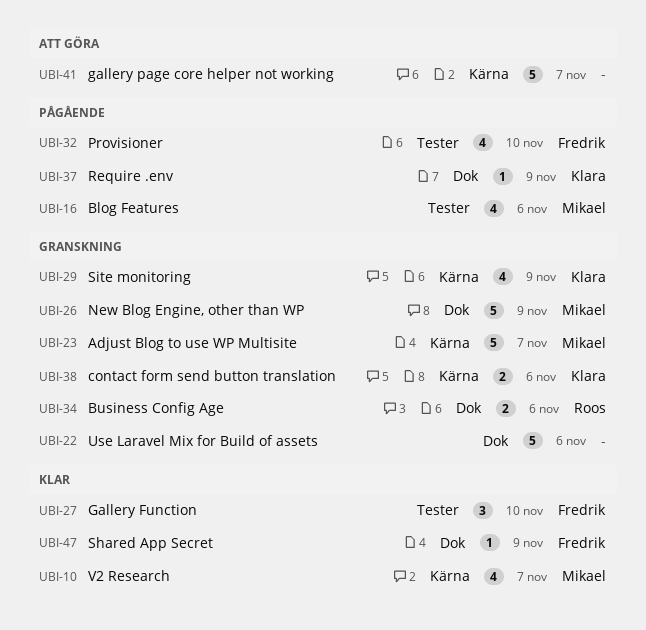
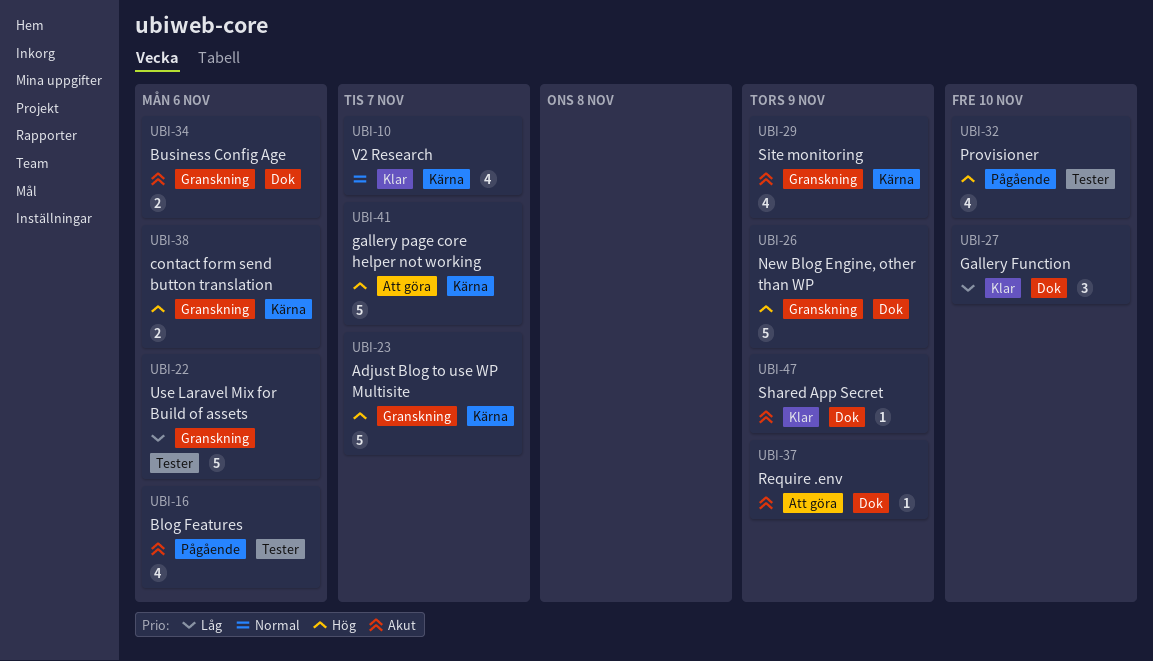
UBI-22, label: Dok -> Tester
UBI-27, label: Tester -> Dok
UBI-37, status: Pågående -> Att göra

